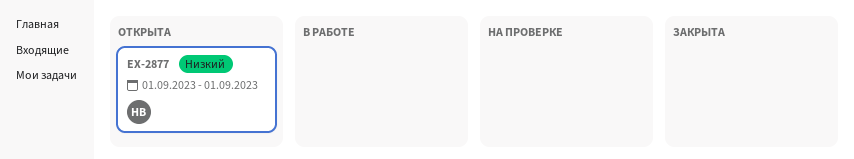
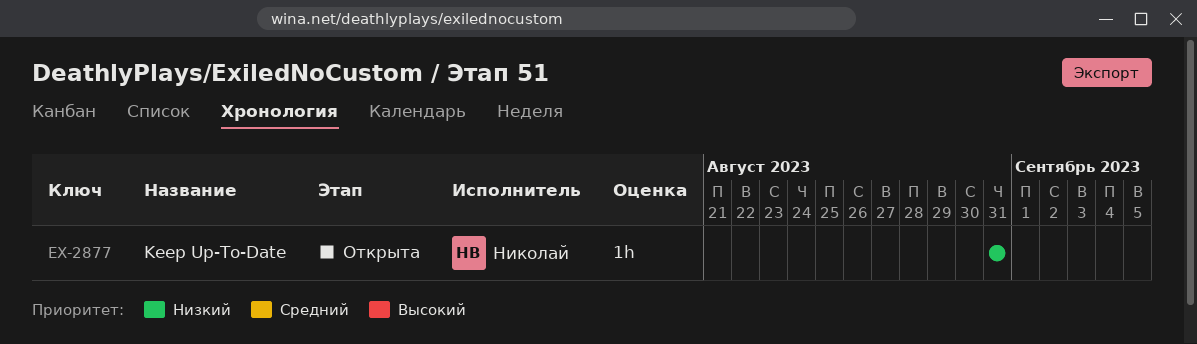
EX-2877, start: Sep 1 -> Aug 31
EX-2877, due: Sep 1 -> Aug 31

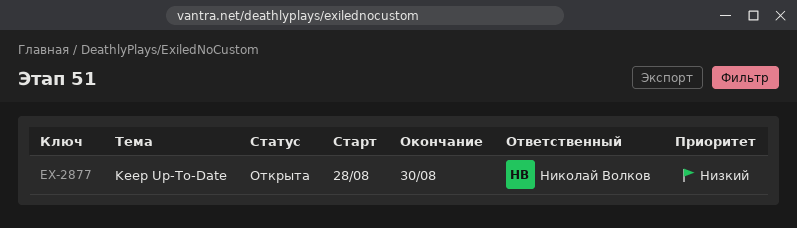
EX-2877, start: Aug 31 -> Aug 28
EX-2877, due: Aug 31 -> Aug 30

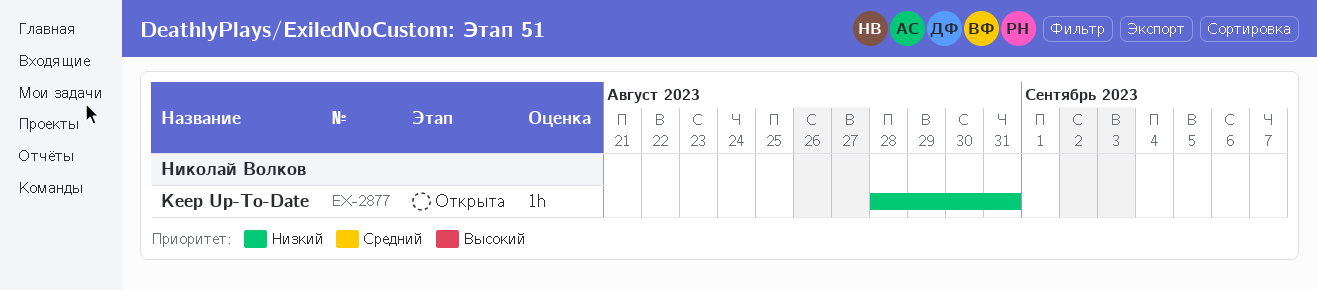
EX-2877, due: Aug 30 -> Aug 31

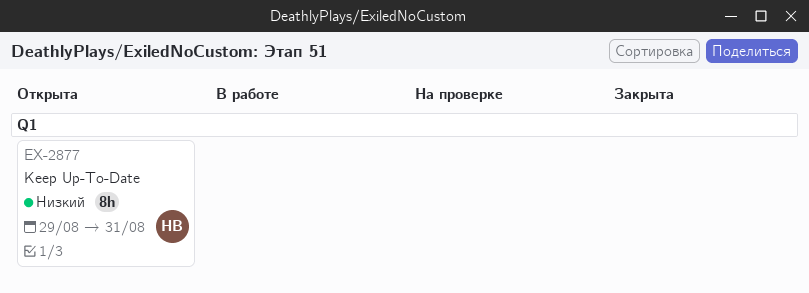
EX-2877, estimate: 1h -> 8h
EX-2877, start: Aug 28 -> Aug 29

